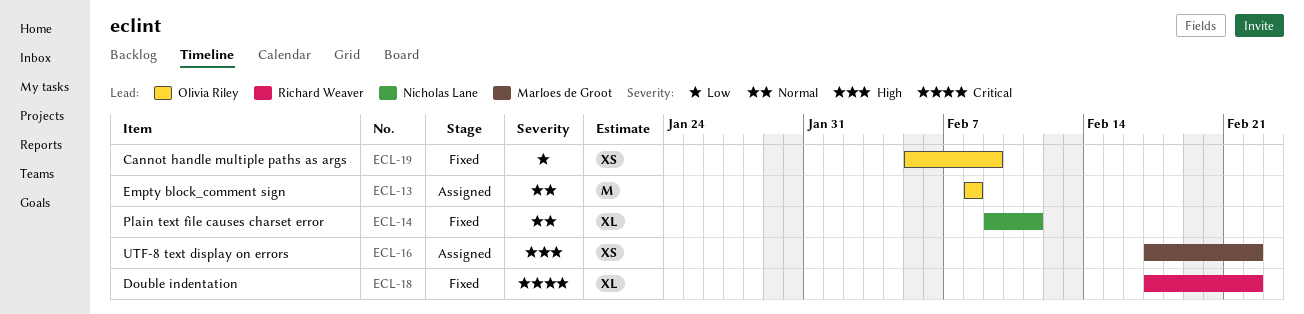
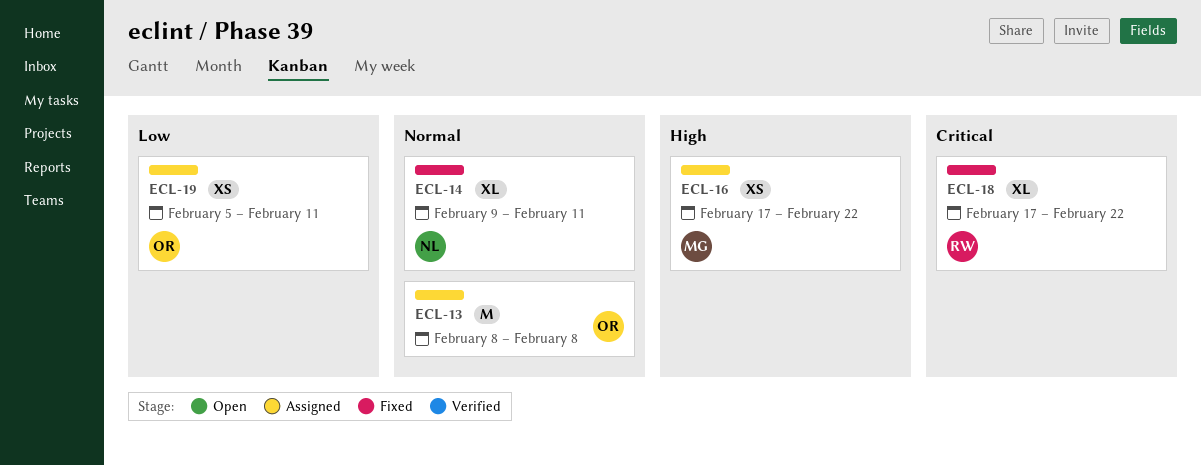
ECL-19, status: Fixed -> Assigned
ECL-19, due: Feb 9 -> Feb 11

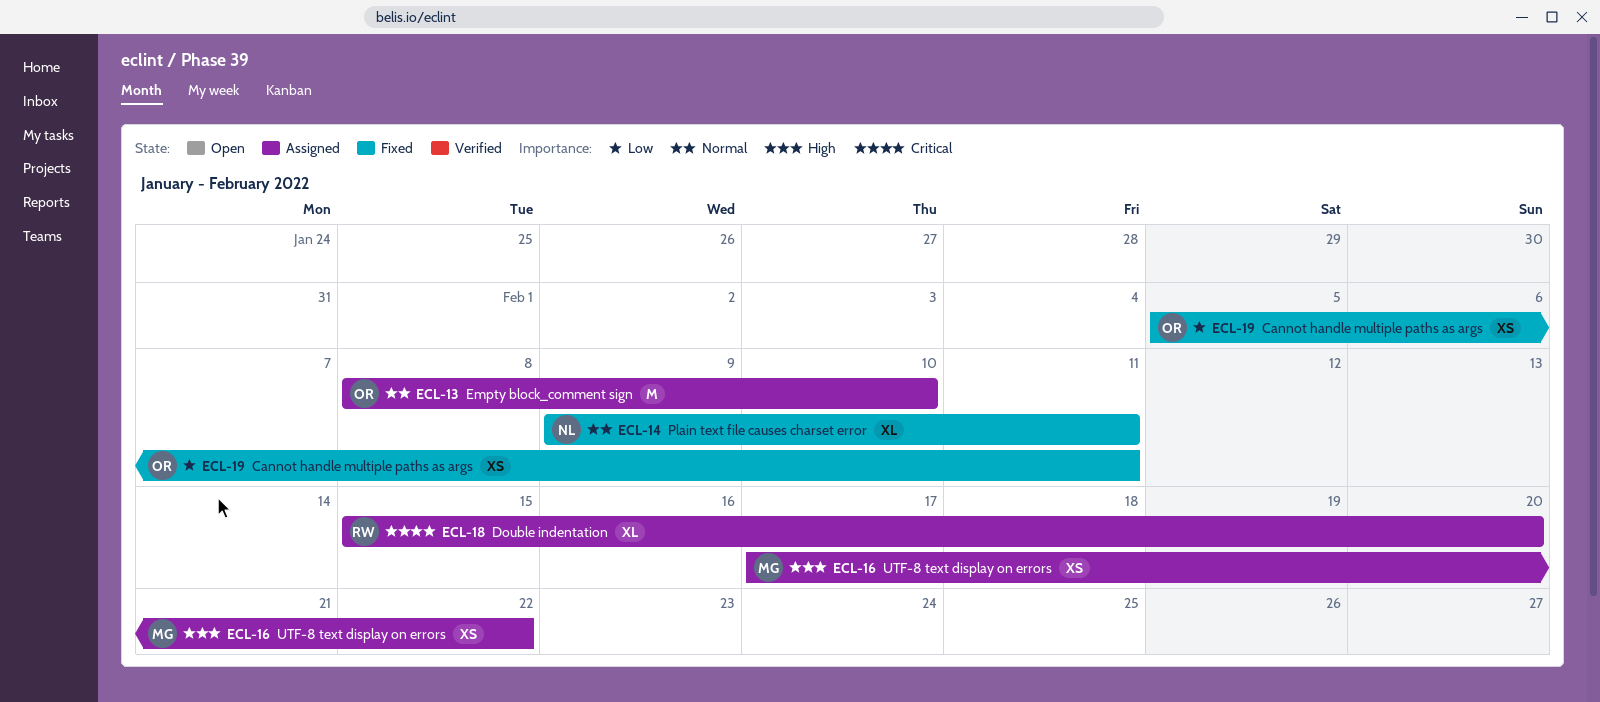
ECL-13, due: Feb 8 -> Feb 10
ECL-18, status: Fixed -> Assigned
ECL-18, start: Feb 17 -> Feb 15
ECL-18, due: Feb 22 -> Feb 20
ECL-19, status: Assigned -> Fixed

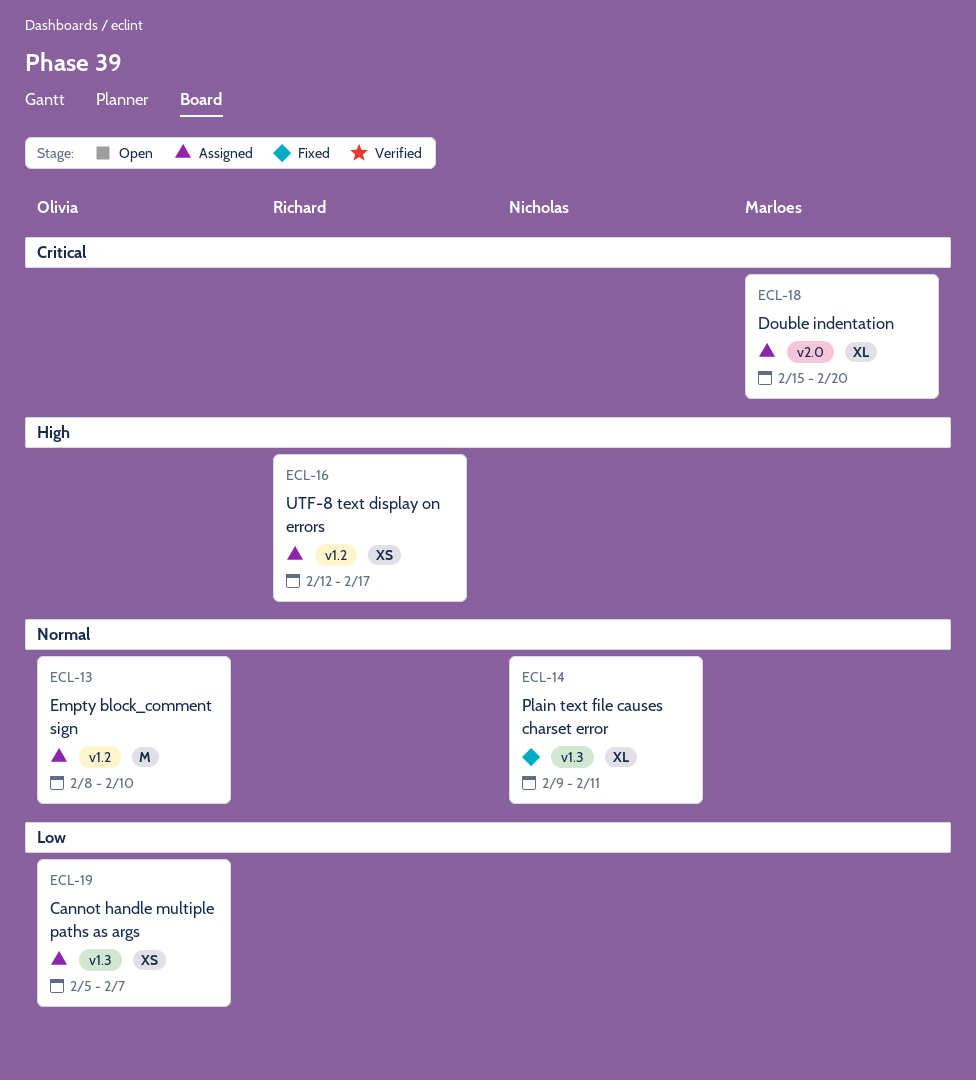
ECL-16, owner: Marloes -> Richard
ECL-16, start: Feb 17 -> Feb 12
ECL-16, due: Feb 22 -> Feb 17
ECL-18, owner: Richard -> Marloes
ECL-19, status: Fixed -> Assigned
ECL-19, due: Feb 11 -> Feb 7

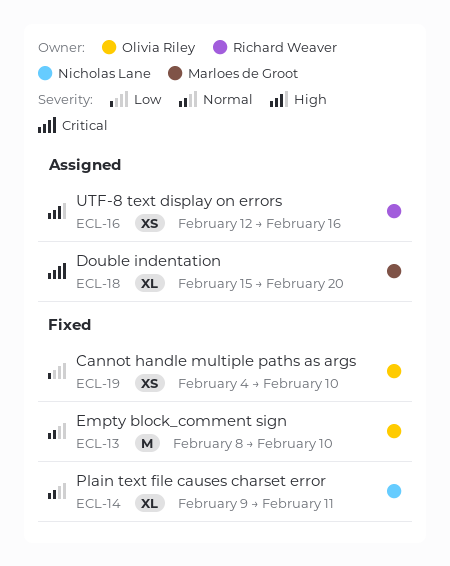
ECL-13, status: Assigned -> Fixed
ECL-16, due: Feb 17 -> Feb 16
ECL-19, status: Assigned -> Fixed
ECL-19, start: Feb 5 -> Feb 4
ECL-19, due: Feb 7 -> Feb 10

